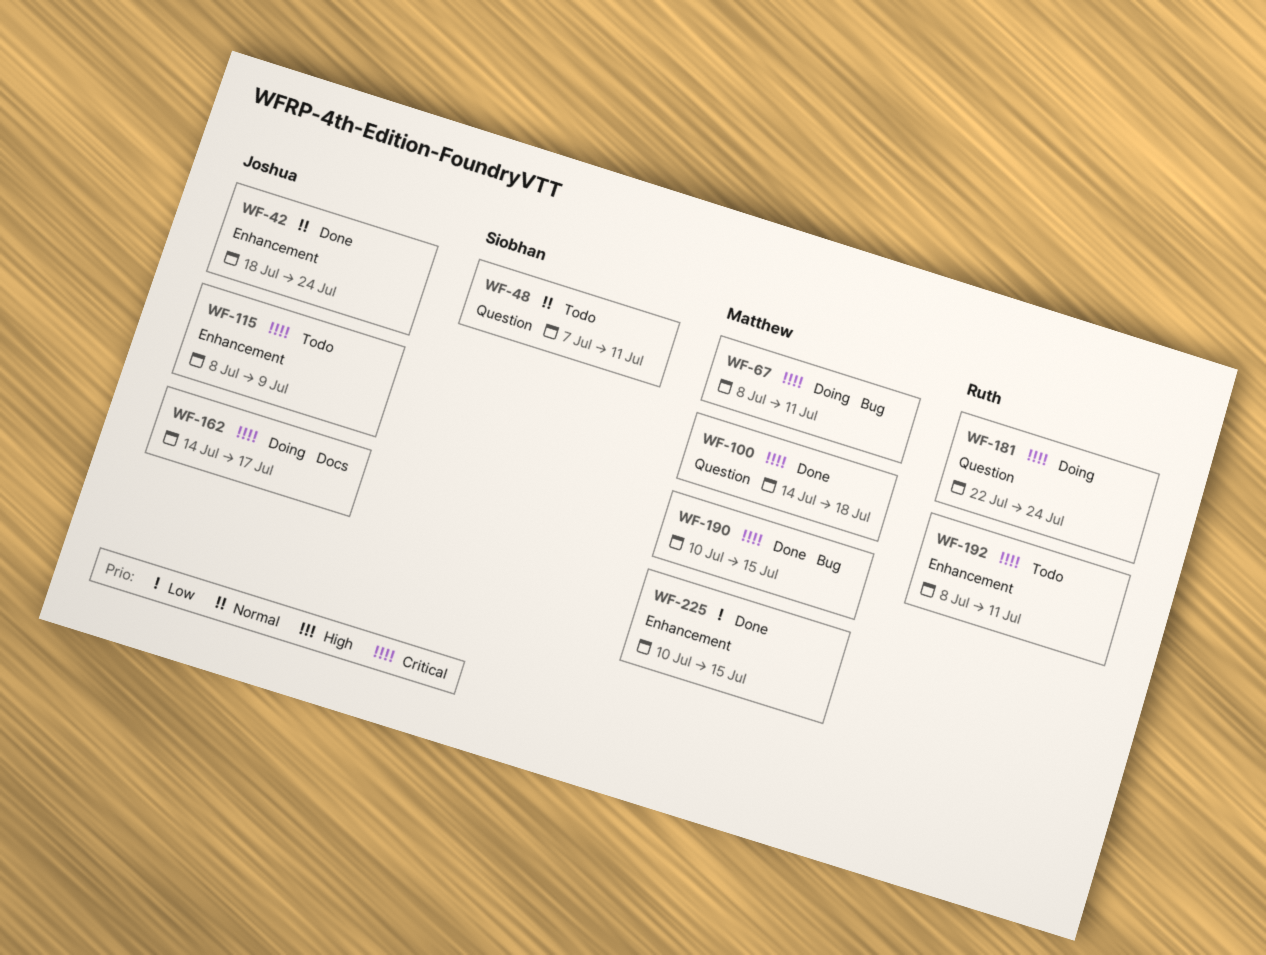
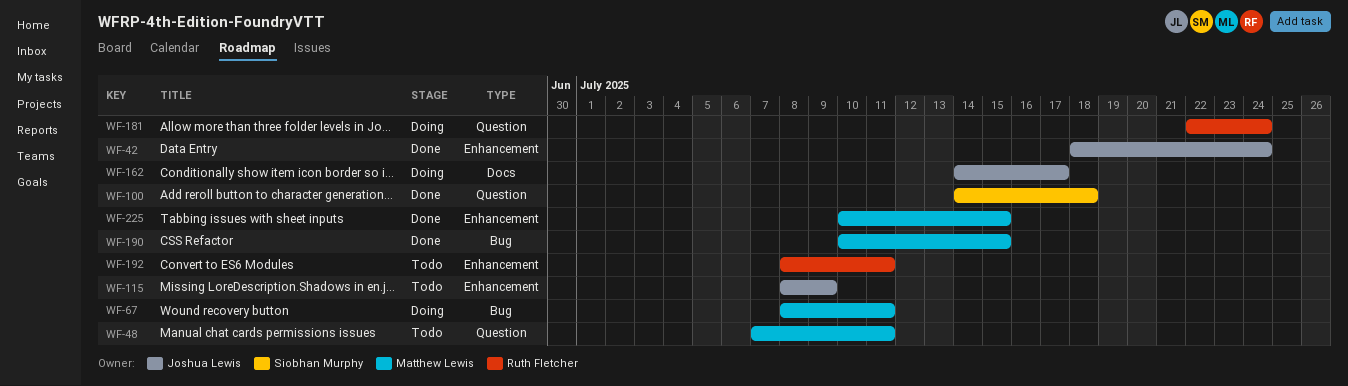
WF-48, owner: Siobhan Murphy -> Matthew Lewis
WF-100, owner: Matthew Lewis -> Siobhan Murphy

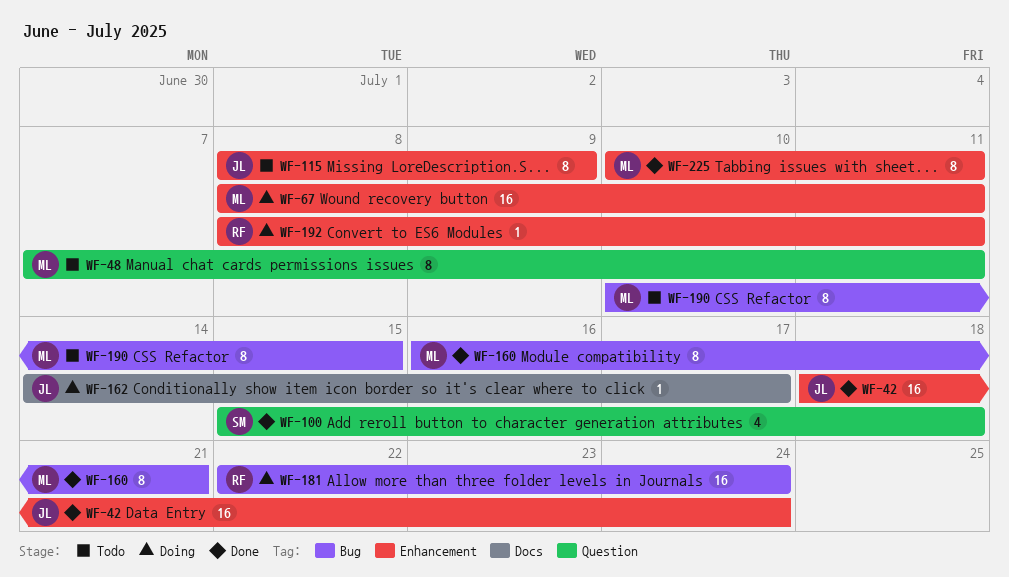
WF-67, label: Bug -> Enhancement
WF-100, start: Jul 14 -> Jul 15
WF-160: none -> present
WF-181, label: Question -> Bug
WF-190, status: Done -> Todo
WF-192, status: Todo -> Doing
WF-225, due: Jul 15 -> Jul 11

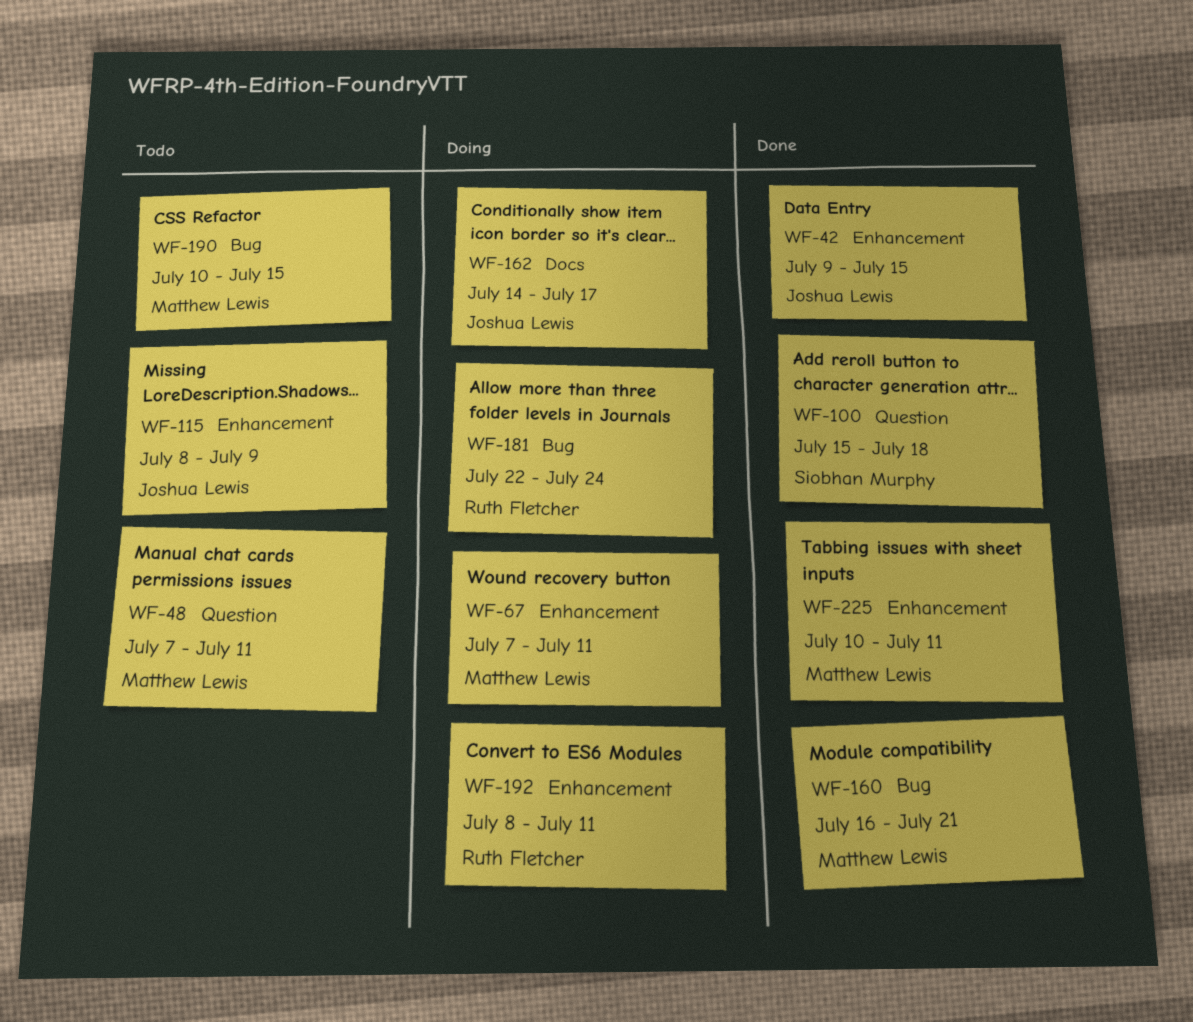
WF-42, start: Jul 18 -> Jul 9
WF-42, due: Jul 24 -> Jul 15
WF-67, start: Jul 8 -> Jul 7

